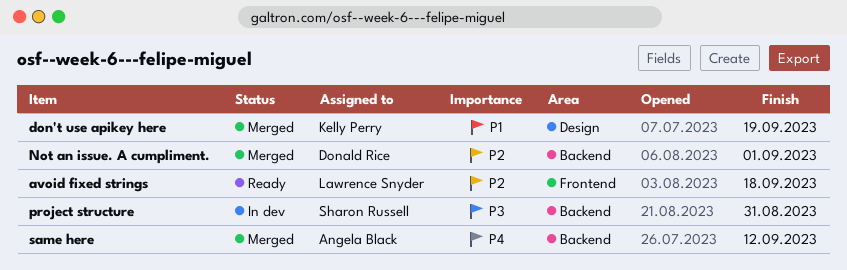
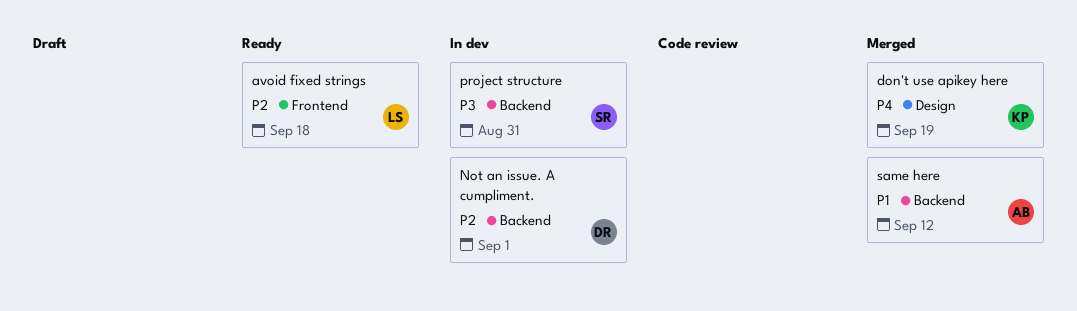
don't use apikey here, priority: P1 -> P4
Not an issue. A cumpliment., status: Merged -> In dev
same here, priority: P4 -> P1

